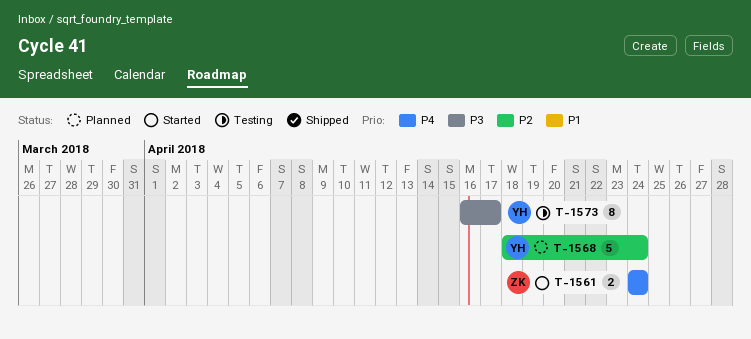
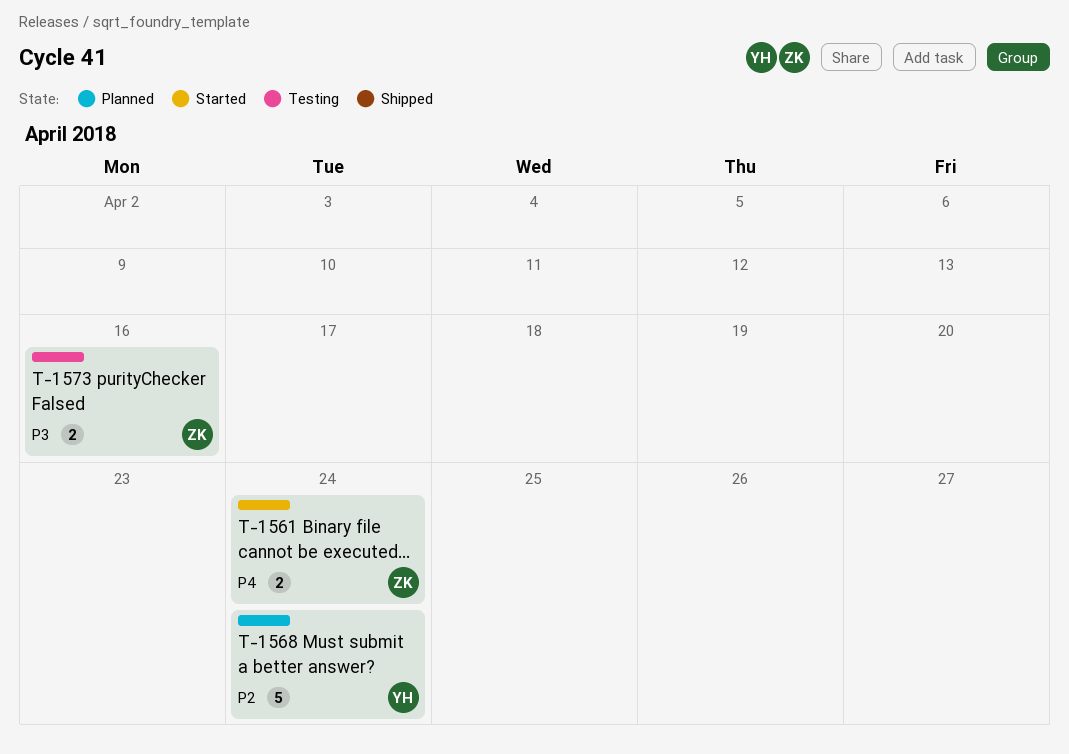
T-1573, owner: YH -> ZK
T-1573, estimate: 8 -> 2
T-1573, due: Apr 17 -> Apr 16

